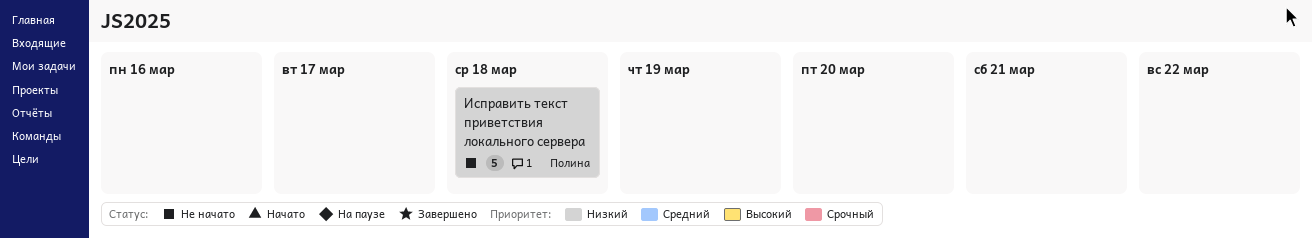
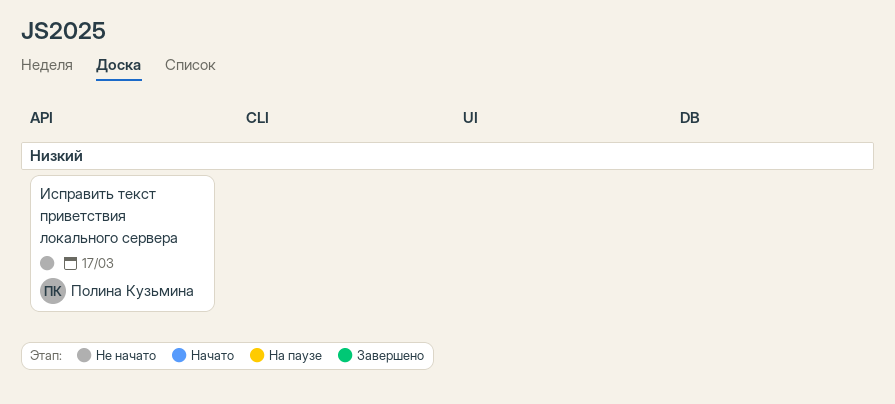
Исправить текст приветствия локального сервера, due: Mar 18 -> Mar 17

